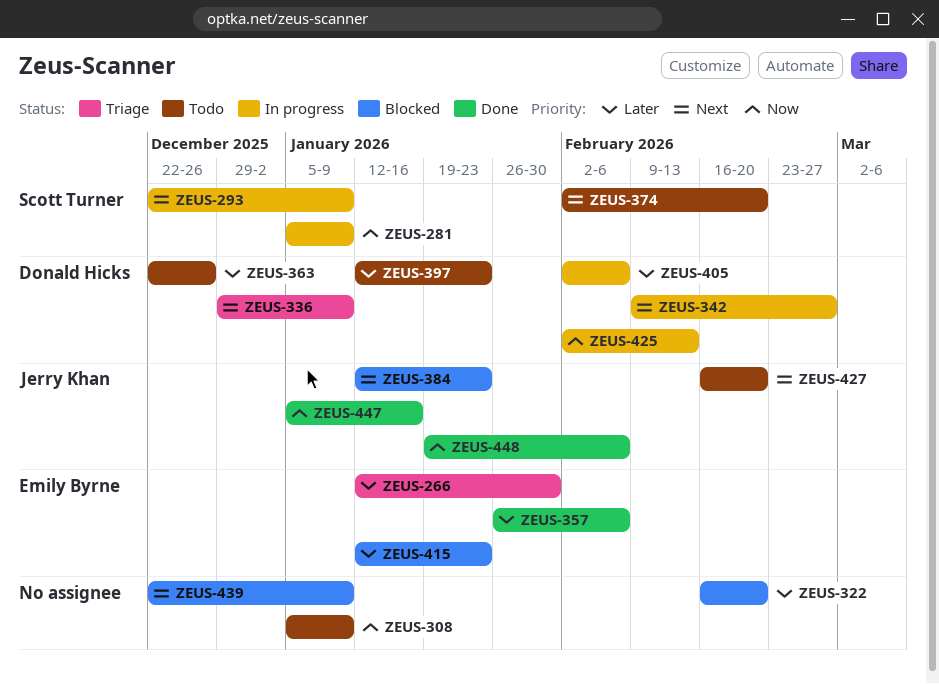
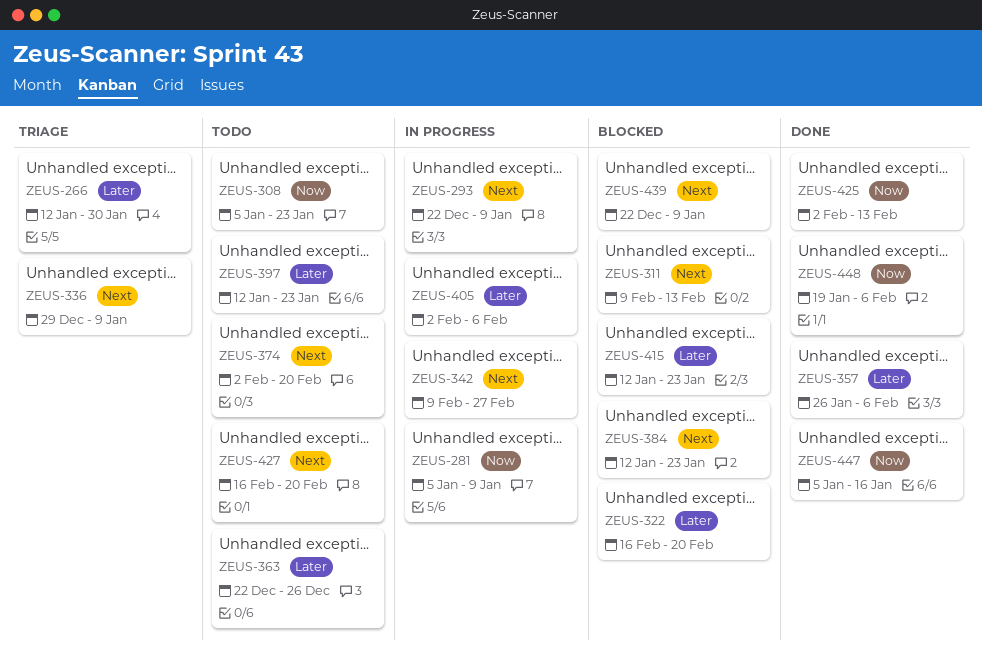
ZEUS-308, due: Jan 9 -> Jan 23
ZEUS-311: none -> present
ZEUS-425, status: In progress -> Done

